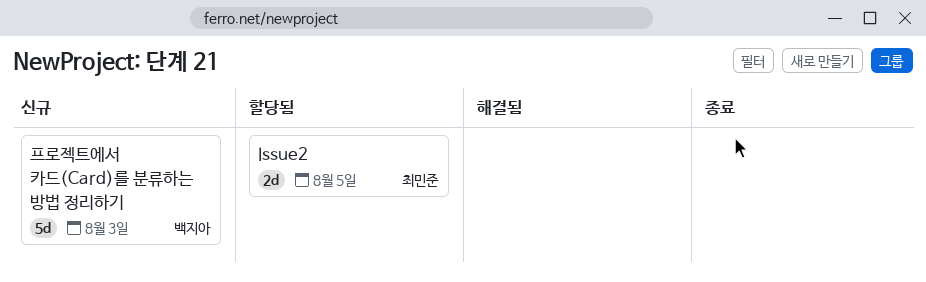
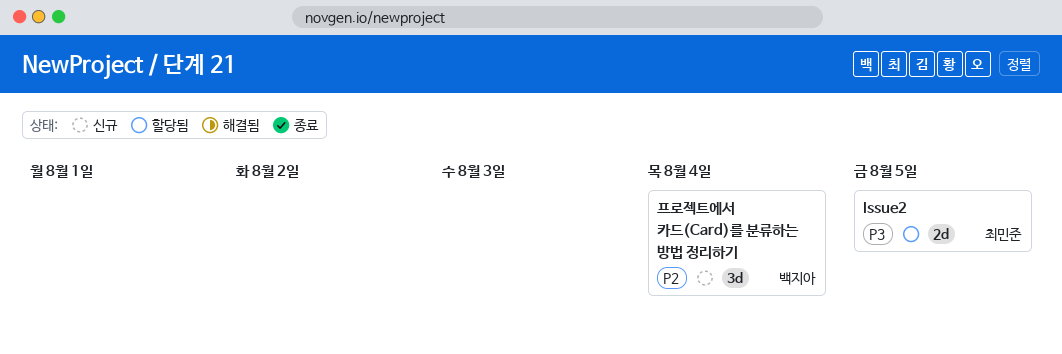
프로젝트에서 카드(Card)를 분류하는 방법 정리하기, estimate: 5d -> 3d
프로젝트에서 카드(Card)를 분류하는 방법 정리하기, due: Aug 3 -> Aug 4

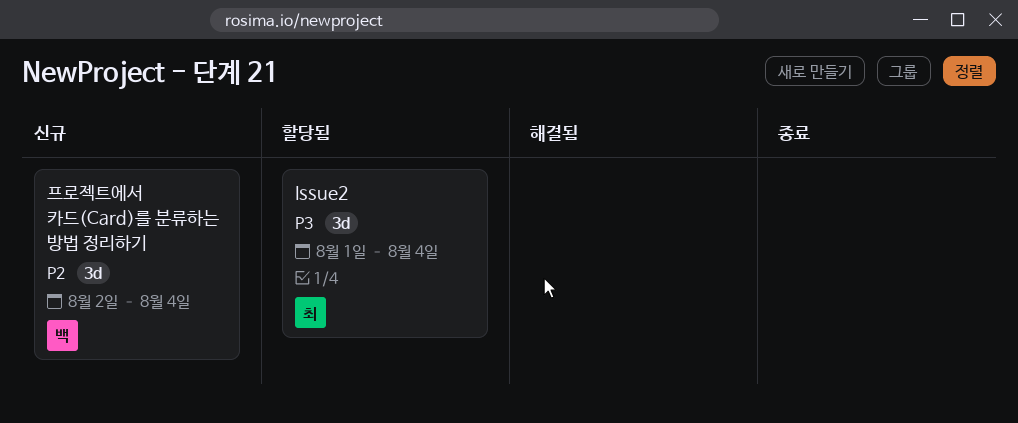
Issue2, estimate: 2d -> 3d
Issue2, due: Aug 5 -> Aug 4

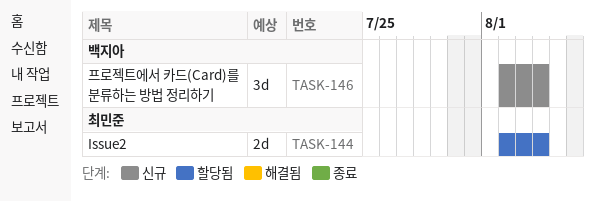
Issue2, estimate: 3d -> 2d
Issue2, start: Aug 1 -> Aug 2

